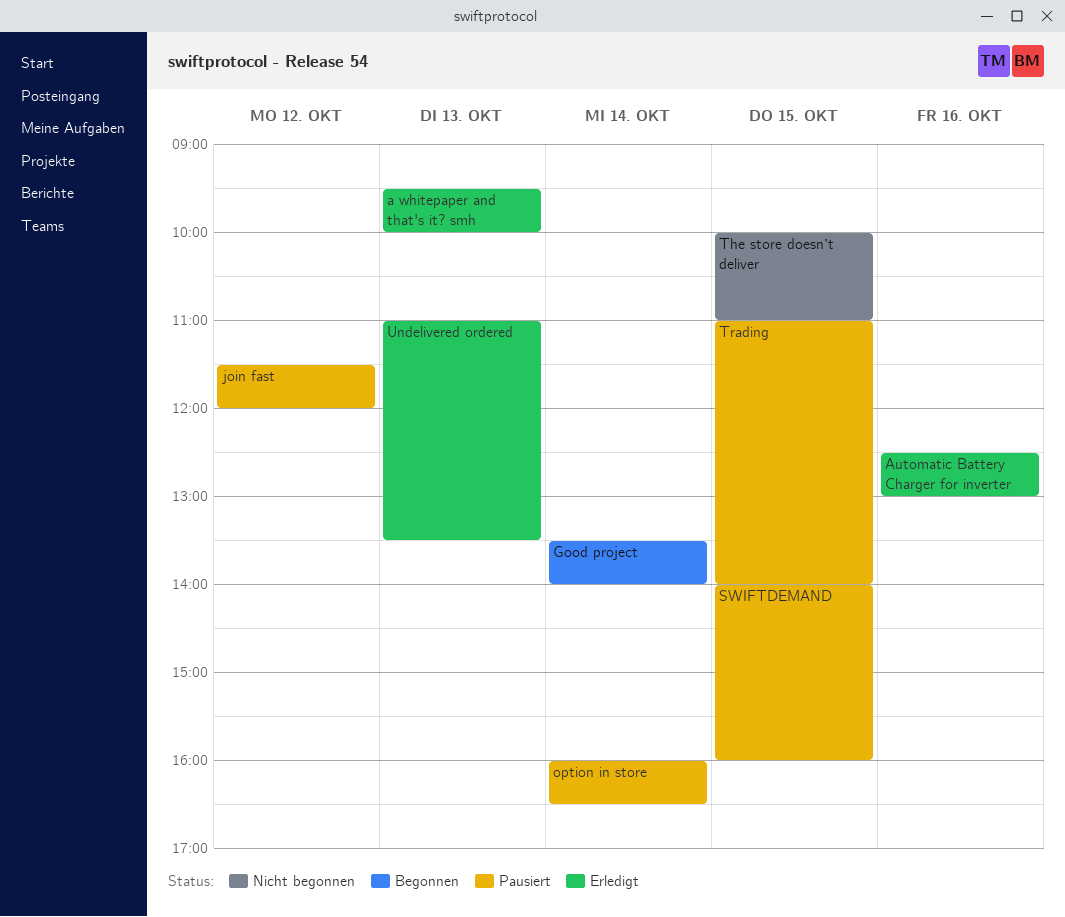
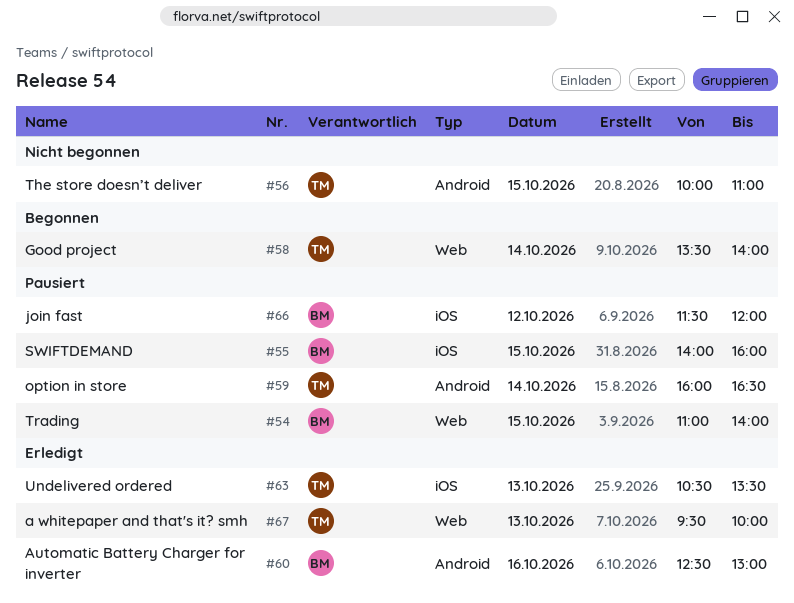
Undelivered ordered, begins: 11:00 -> 10:30

